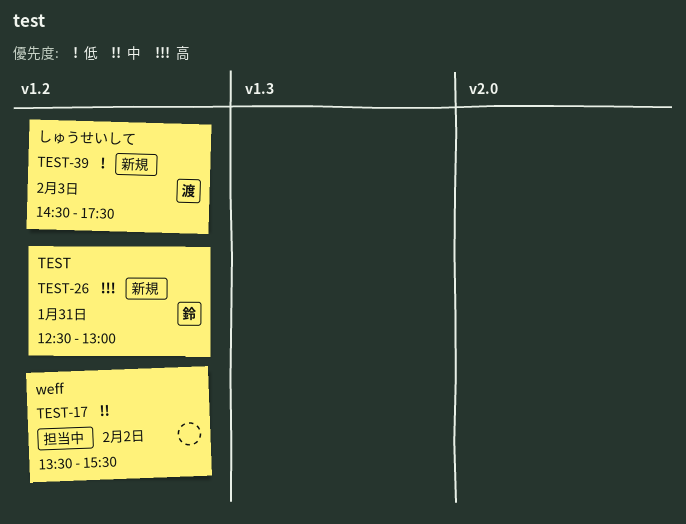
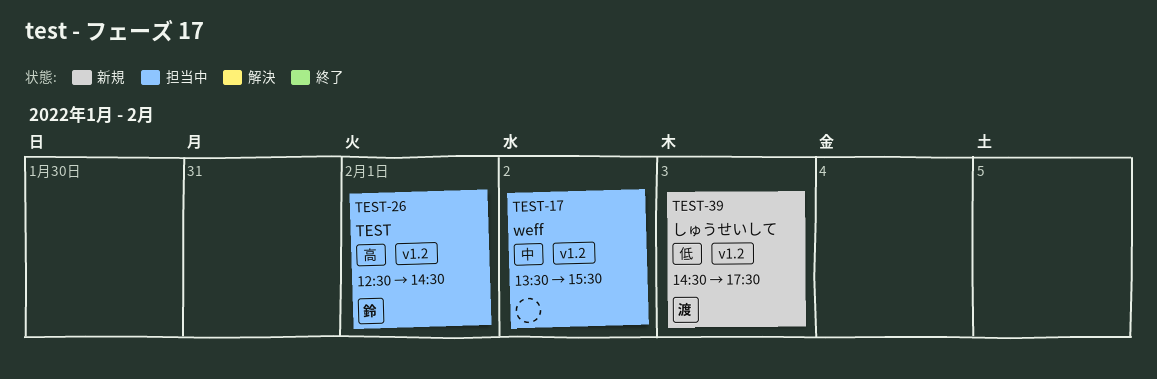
TEST-26, status: 新規 -> 担当中
TEST-26, day: Jan 31 -> Feb 1
TEST-26, ends: 13:00 -> 14:30

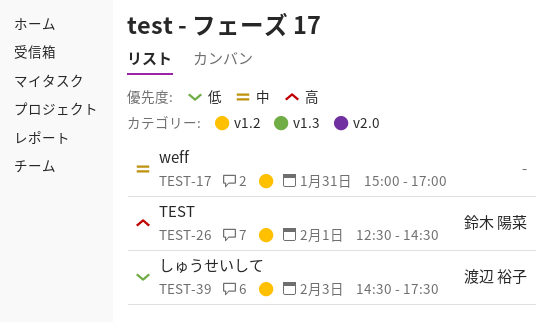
TEST-17, day: Feb 2 -> Jan 31
TEST-17, begins: 13:30 -> 15:00
TEST-17, ends: 15:30 -> 17:00

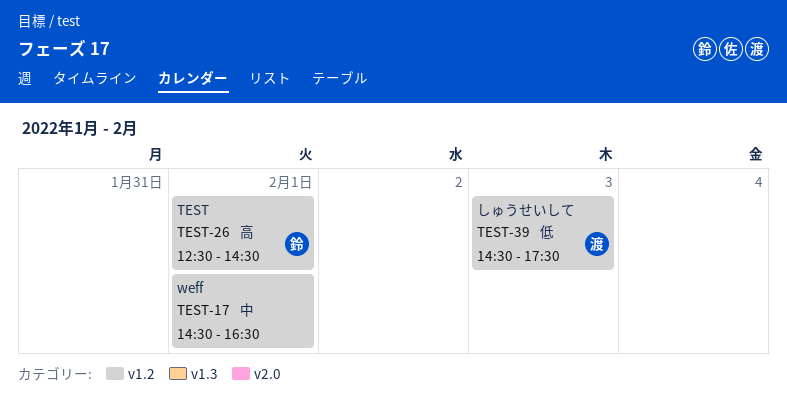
TEST-17, day: Jan 31 -> Feb 1
TEST-17, begins: 15:00 -> 14:30
TEST-17, ends: 17:00 -> 16:30

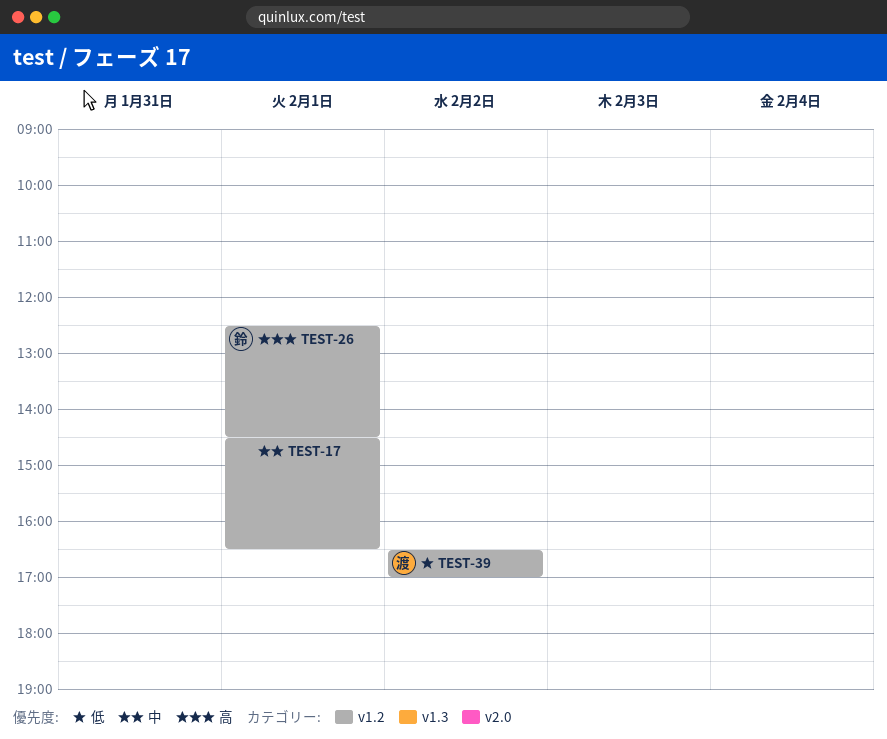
TEST-39, day: Feb 3 -> Feb 2
TEST-39, begins: 14:30 -> 16:30
TEST-39, ends: 17:30 -> 17:00

